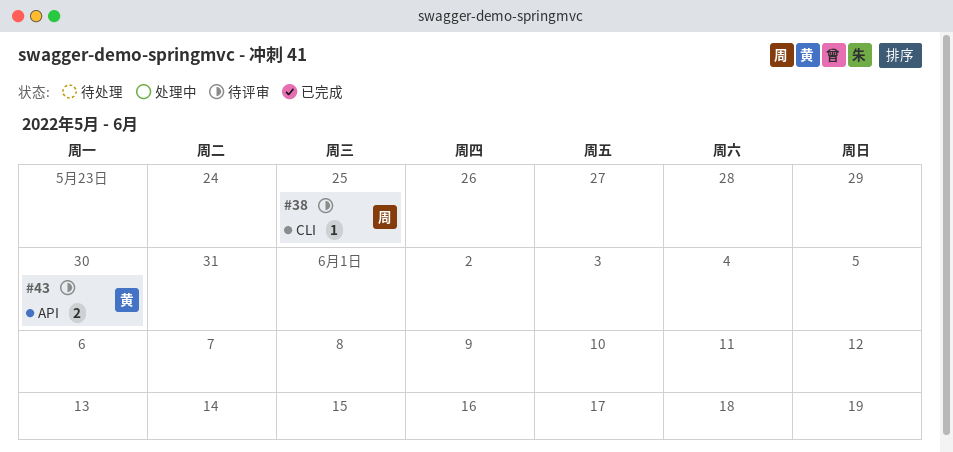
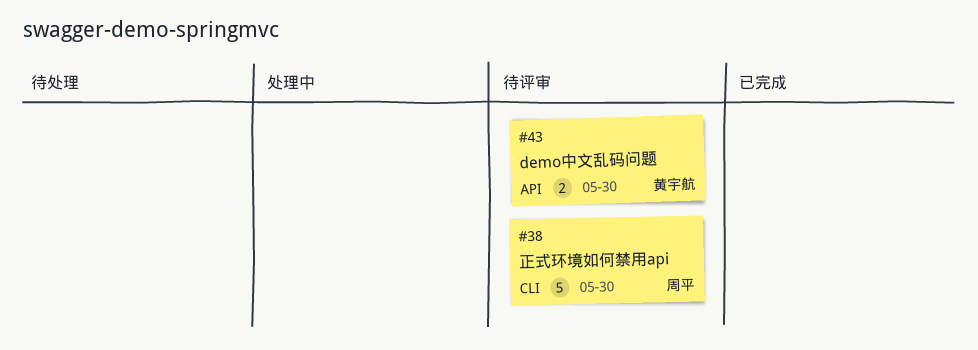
#38, estimate: 1 -> 5
#38, due: May 25 -> May 30

